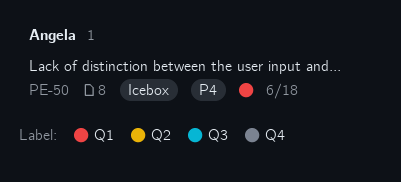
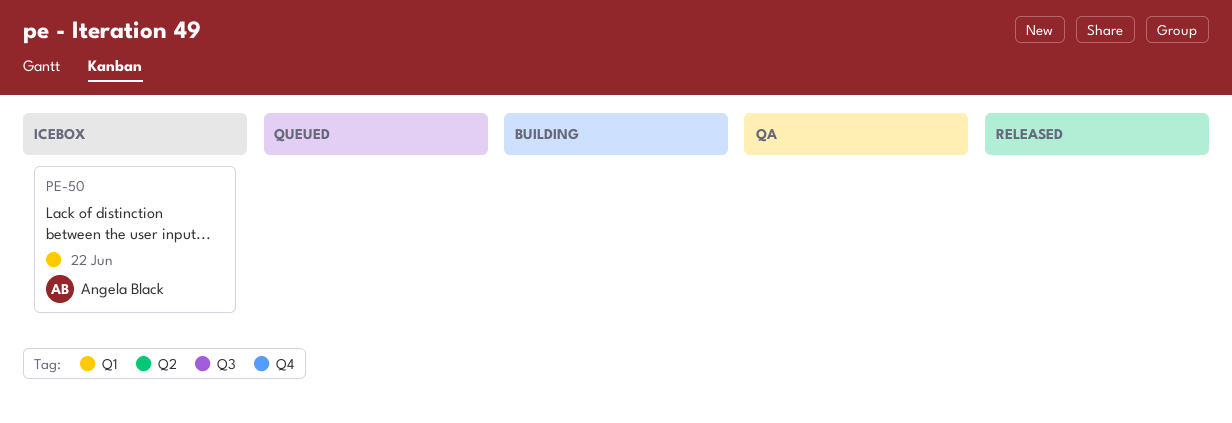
PE-50, due: Jun 18 -> Jun 22

